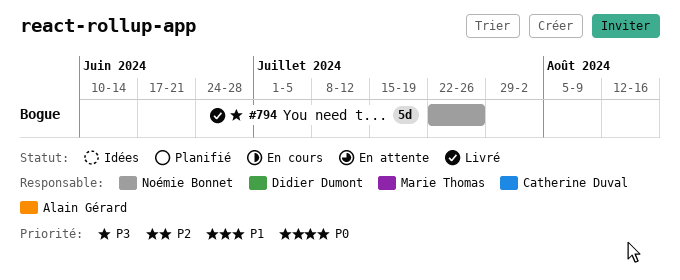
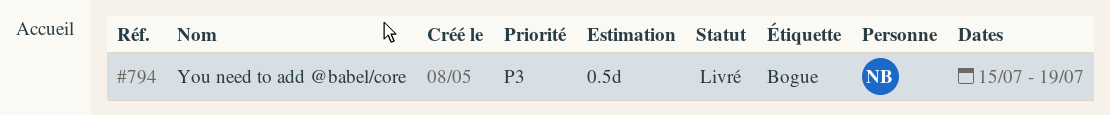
#794, estimate: 5d -> 0.5d
#794, start: Jul 22 -> Jul 15
#794, due: Jul 26 -> Jul 19

